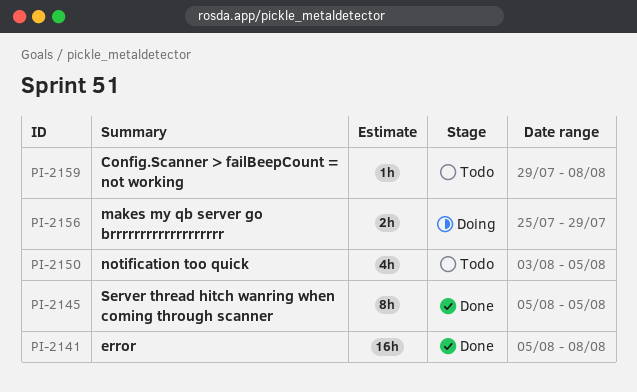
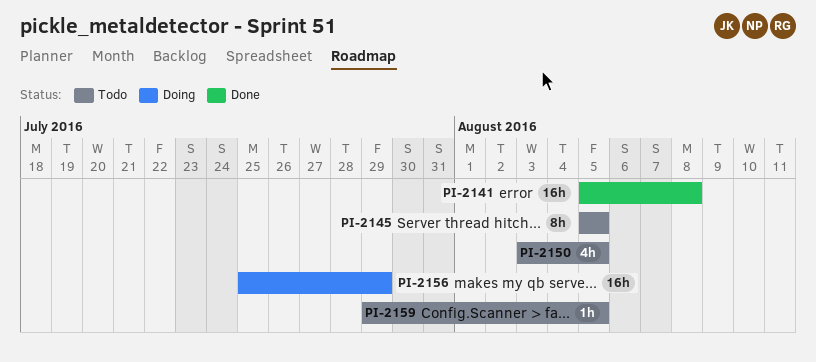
PI-2145, status: Done -> Todo
PI-2156, estimate: 2h -> 16h
PI-2159, due: Aug 8 -> Aug 5

